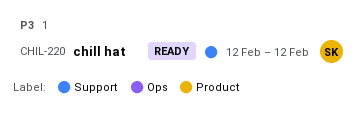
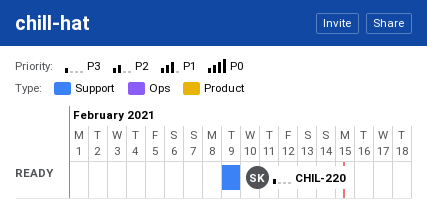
CHIL-220, start: Feb 12 -> Feb 9
CHIL-220, due: Feb 12 -> Feb 9

